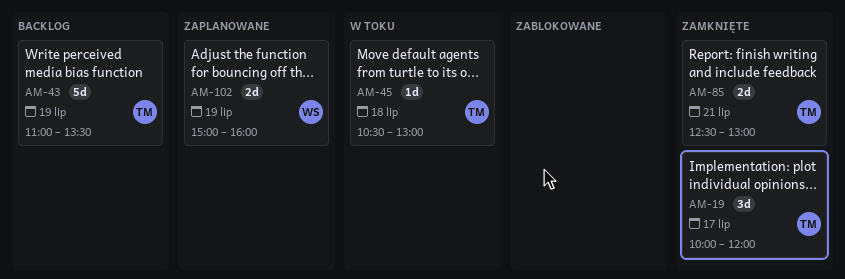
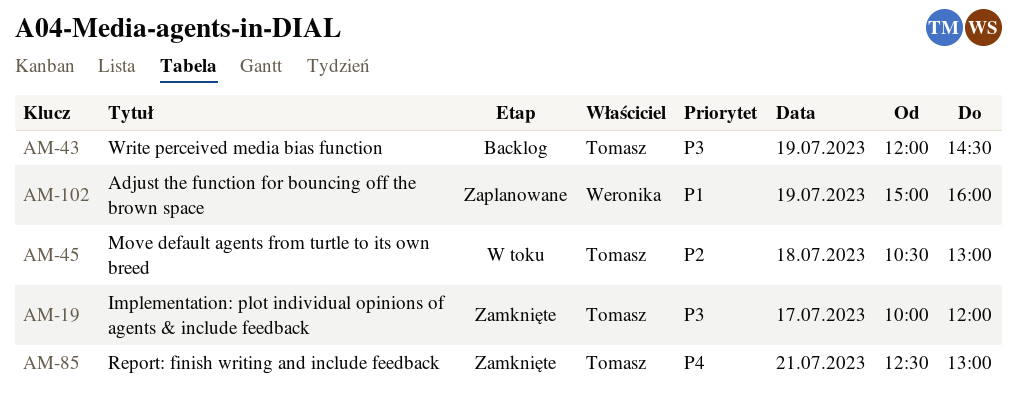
AM-43, begins: 11:00 -> 12:00
AM-43, ends: 13:30 -> 14:30

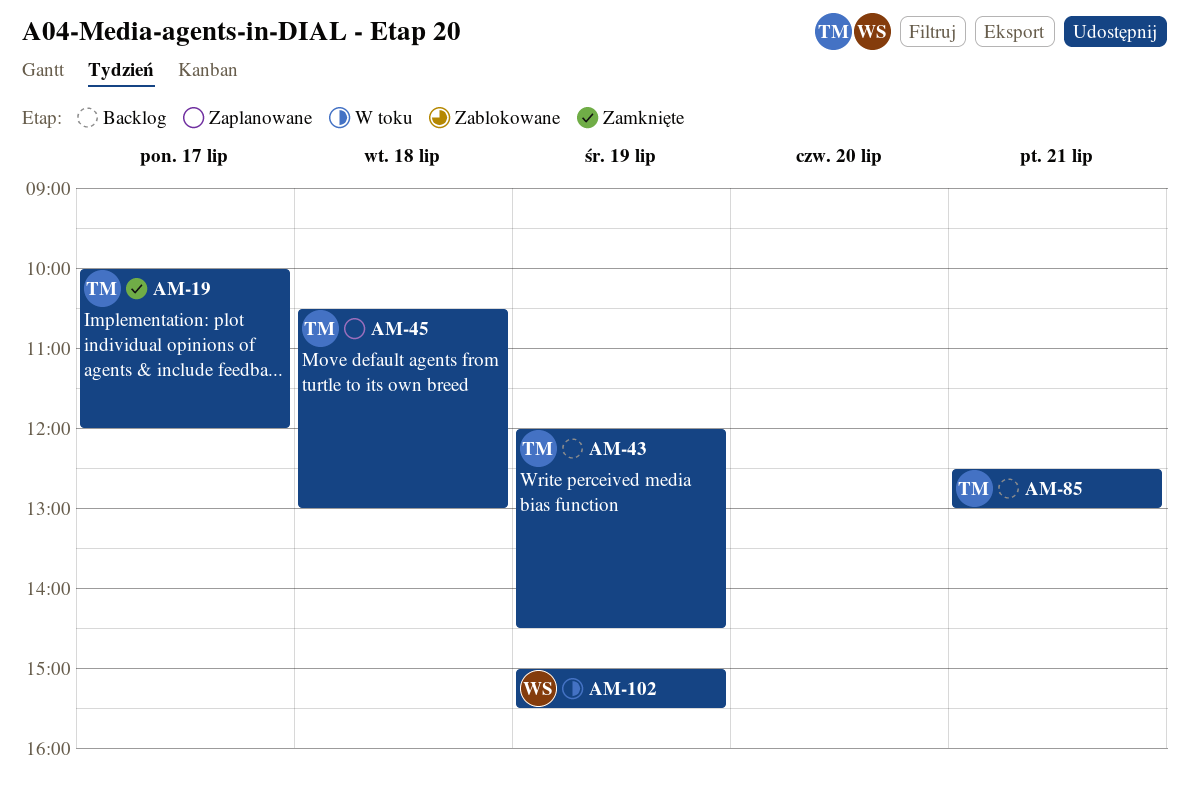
AM-45, status: W toku -> Zaplanowane
AM-85, status: Zamknięte -> Backlog
AM-102, status: Zaplanowane -> W toku
AM-102, ends: 16:00 -> 15:30

